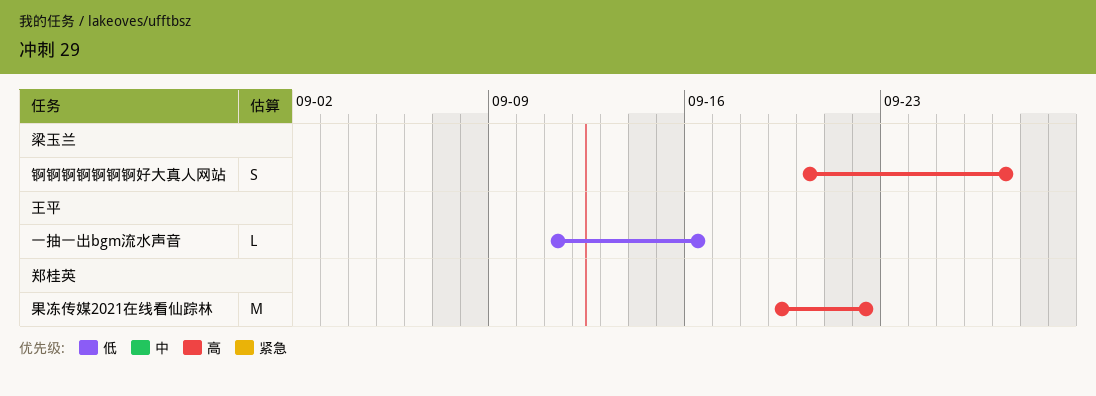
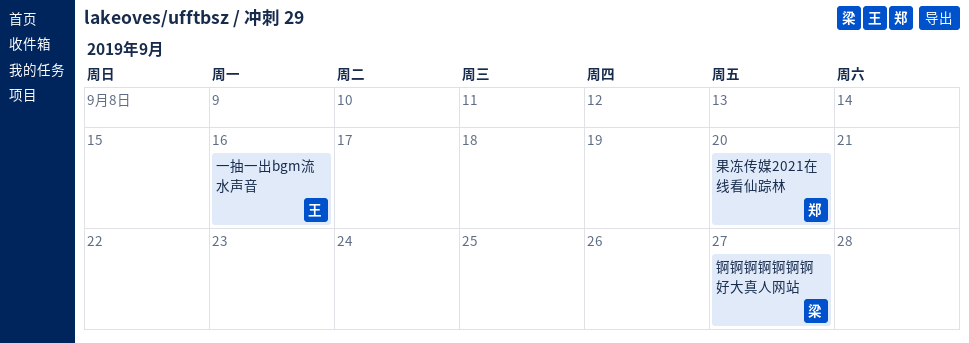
果冻传媒2021在线看仙踪林, due: Sep 22 -> Sep 20

